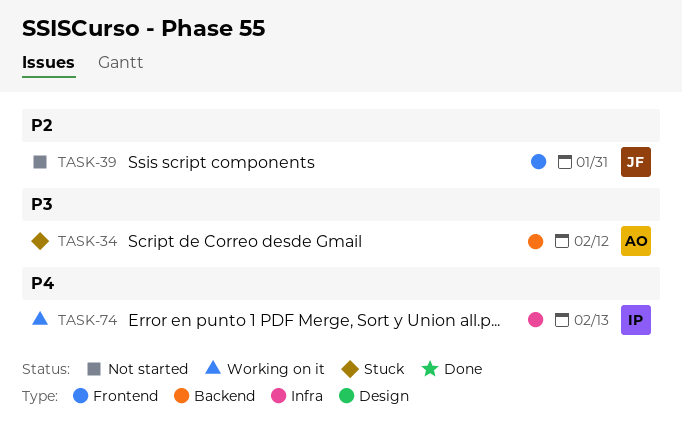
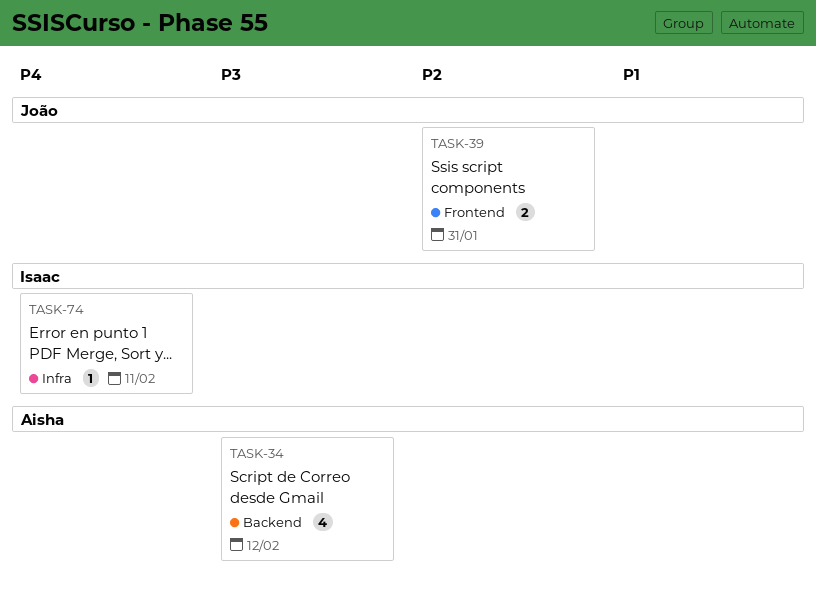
TASK-74, due: Feb 13 -> Feb 11

